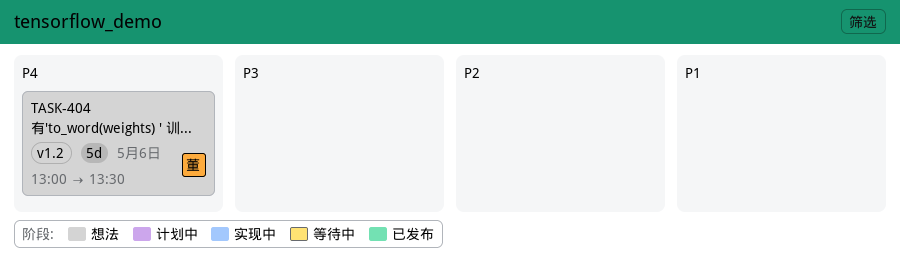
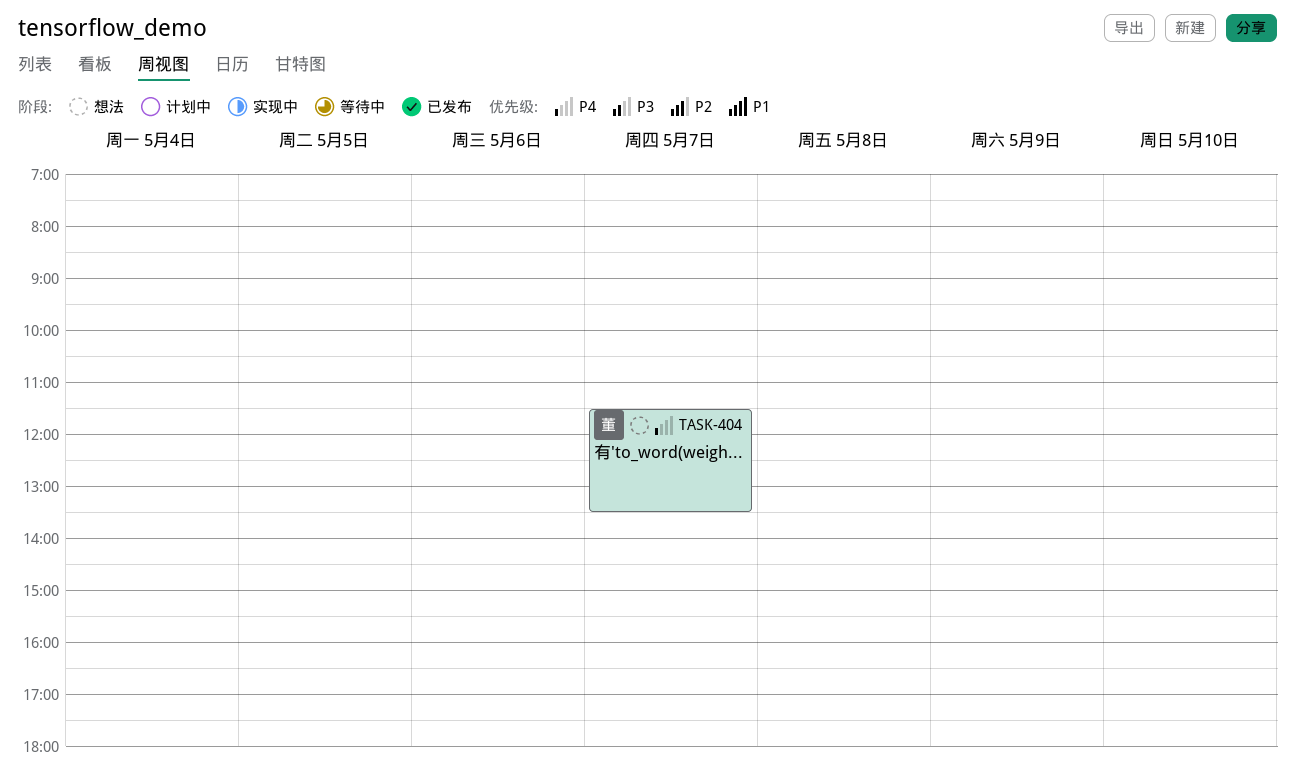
TASK-404, day: May 6 -> May 7
TASK-404, begins: 13:00 -> 11:30

